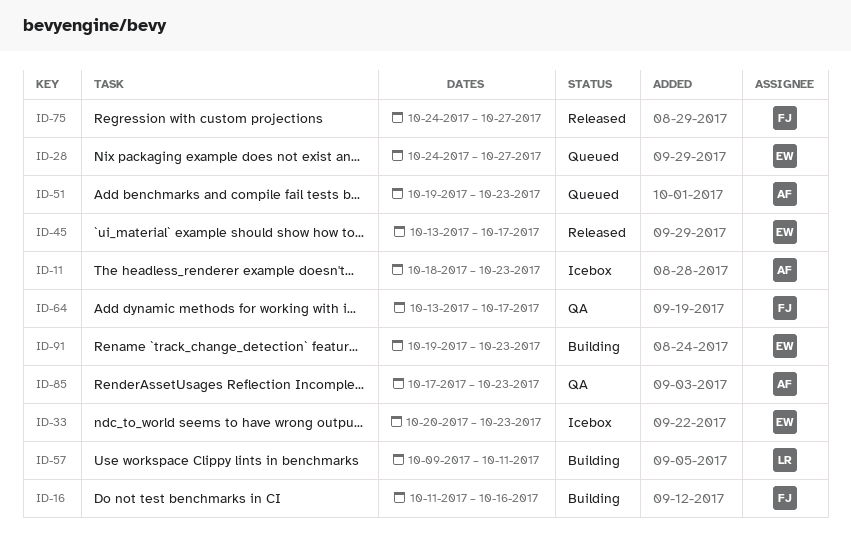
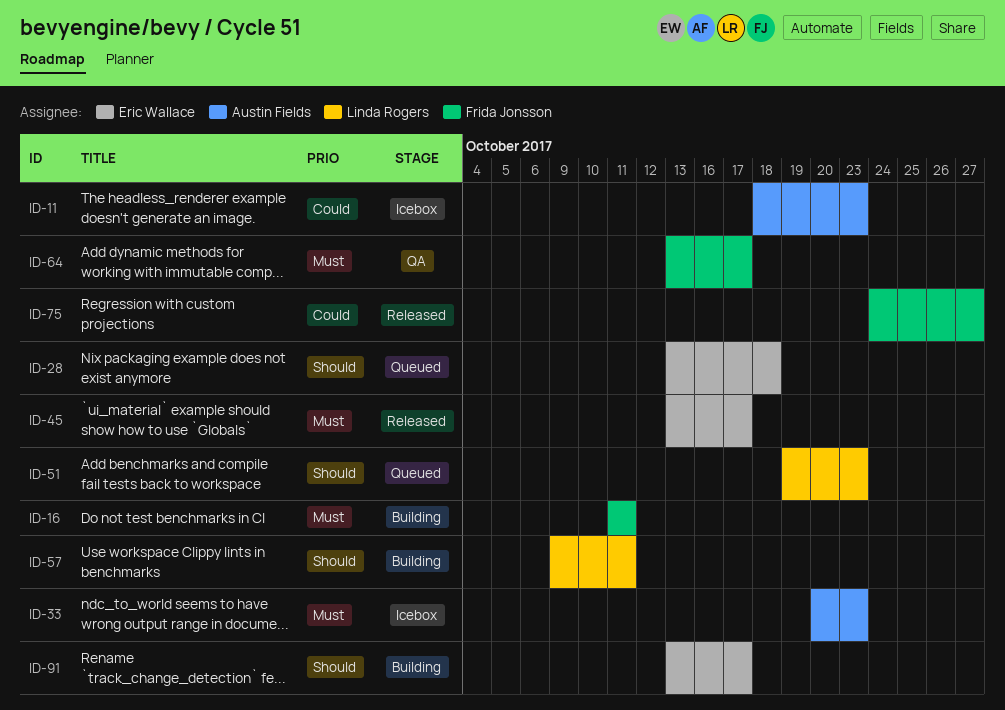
ID-16, due: Oct 16 -> Oct 11
ID-28, start: Oct 24 -> Oct 13
ID-28, due: Oct 27 -> Oct 18
ID-33, owner: Eric Wallace -> Austin Fields
ID-51, owner: Austin Fields -> Linda Rogers
ID-85: present -> none
ID-91, start: Oct 19 -> Oct 13
ID-91, due: Oct 23 -> Oct 17

